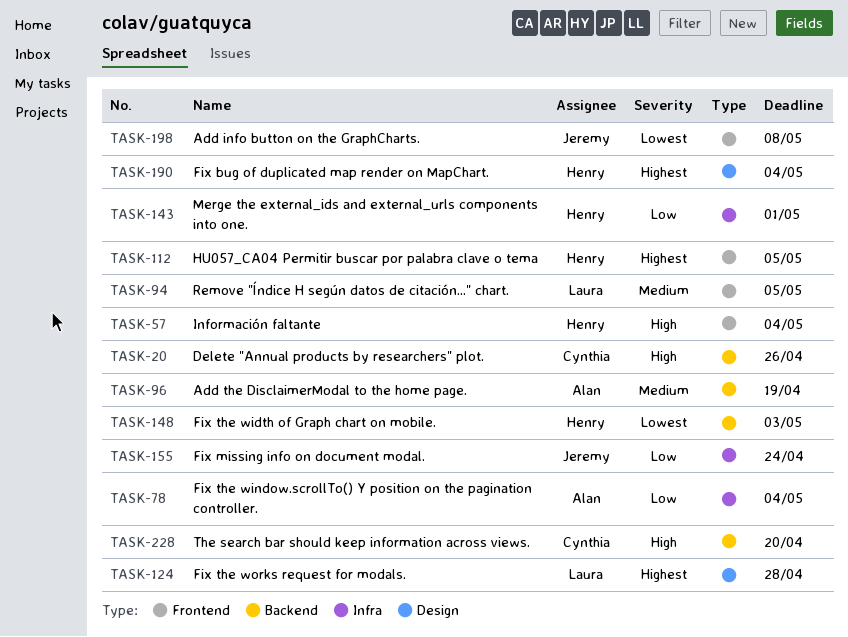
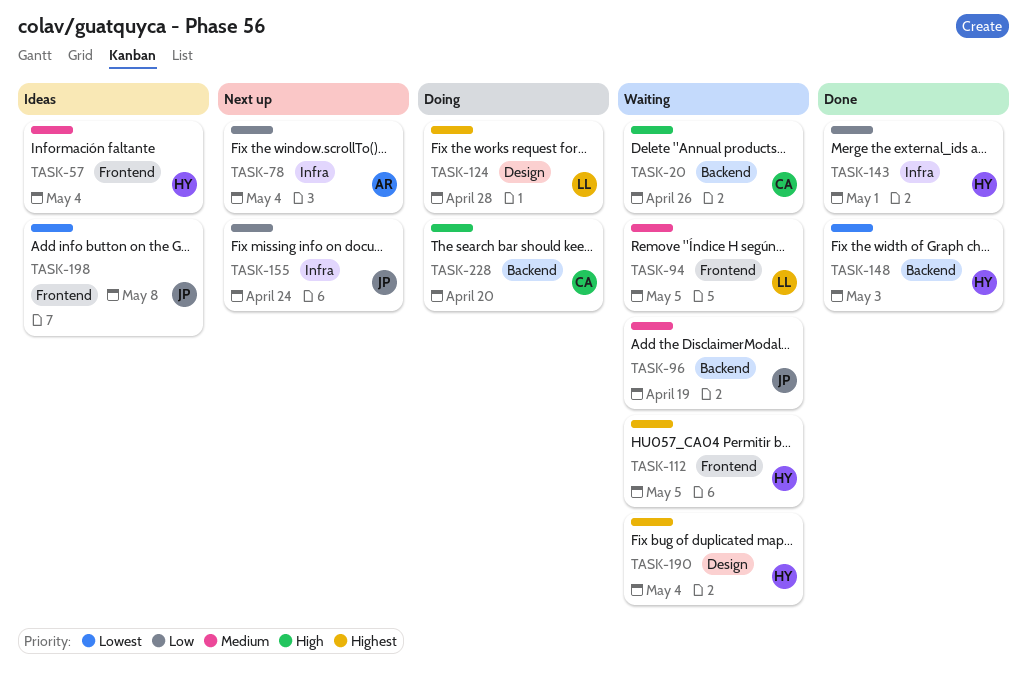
TASK-57, priority: High -> Medium
TASK-96, owner: Alan -> Jeremy

